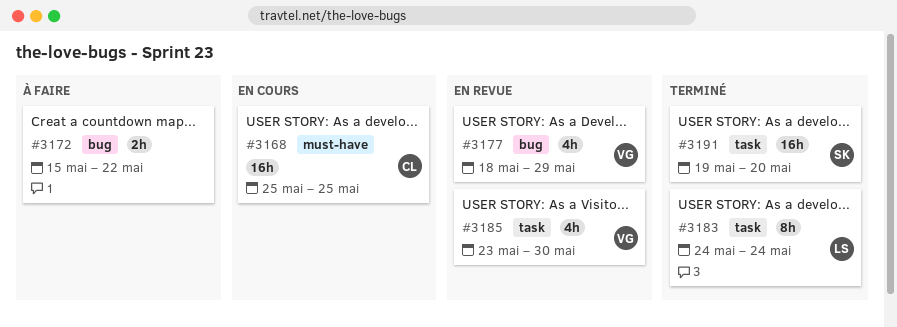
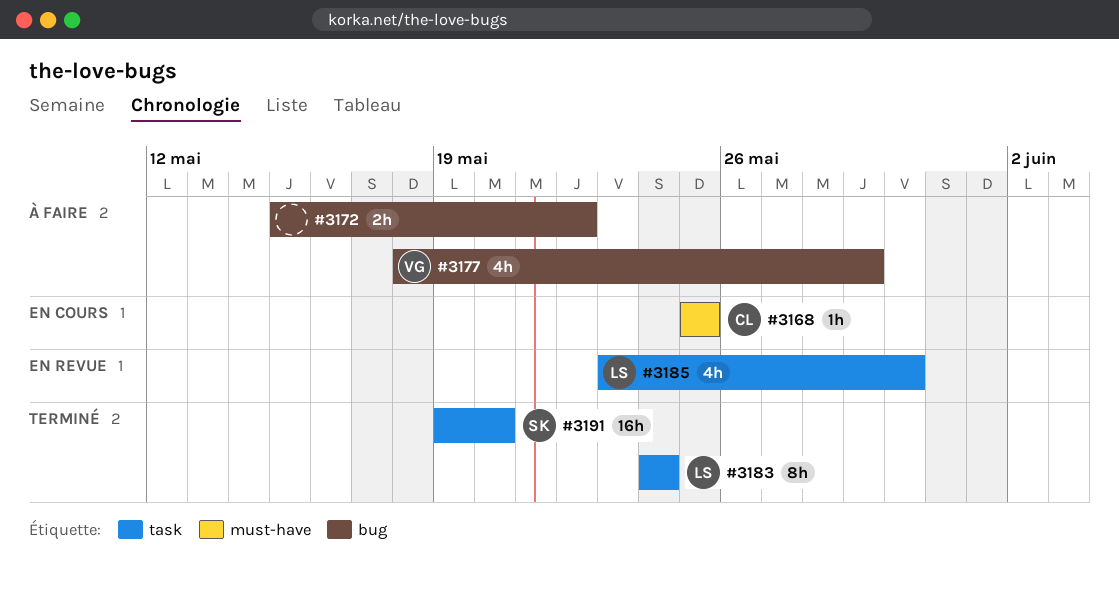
#3168, estimate: 16h -> 1h
#3177, status: En revue -> À faire
#3185, owner: VG -> LS

